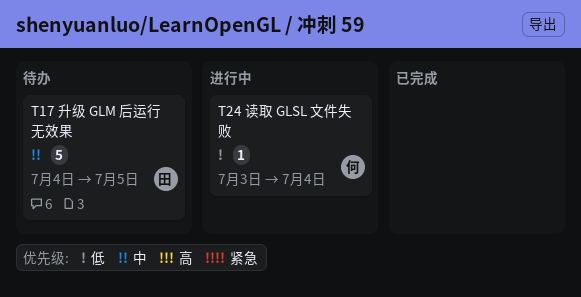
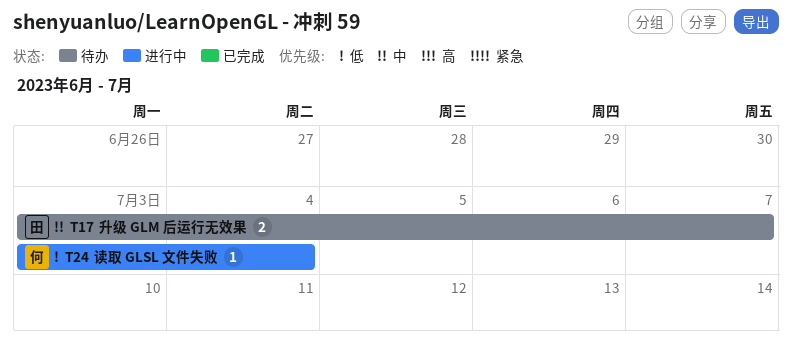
T17, estimate: 5 -> 2
T17, start: Jul 4 -> Jul 3
T17, due: Jul 5 -> Jul 7

